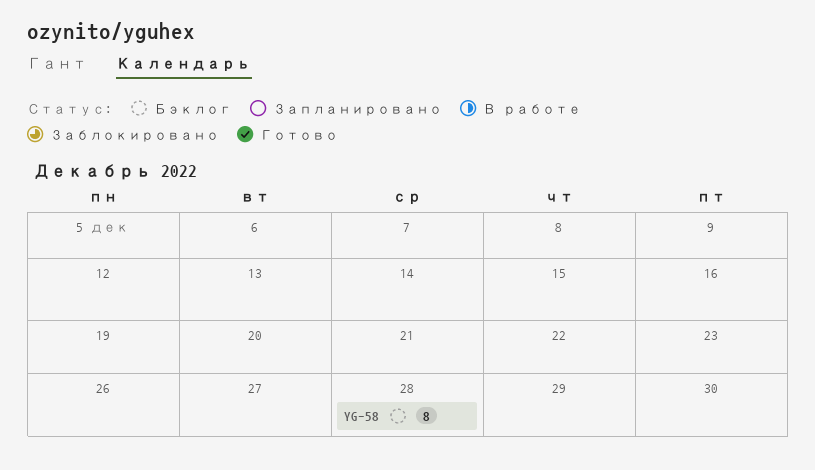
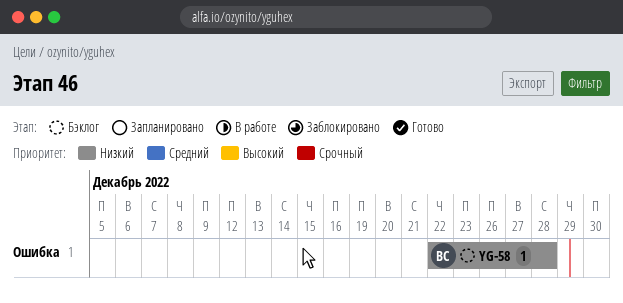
YG-58, estimate: 8 -> 1

